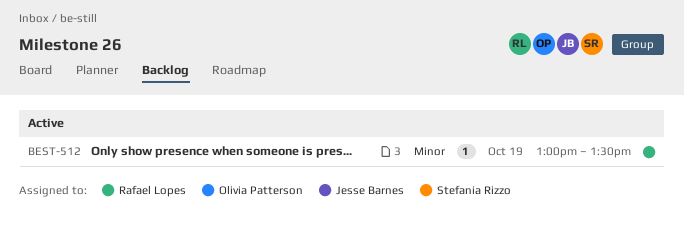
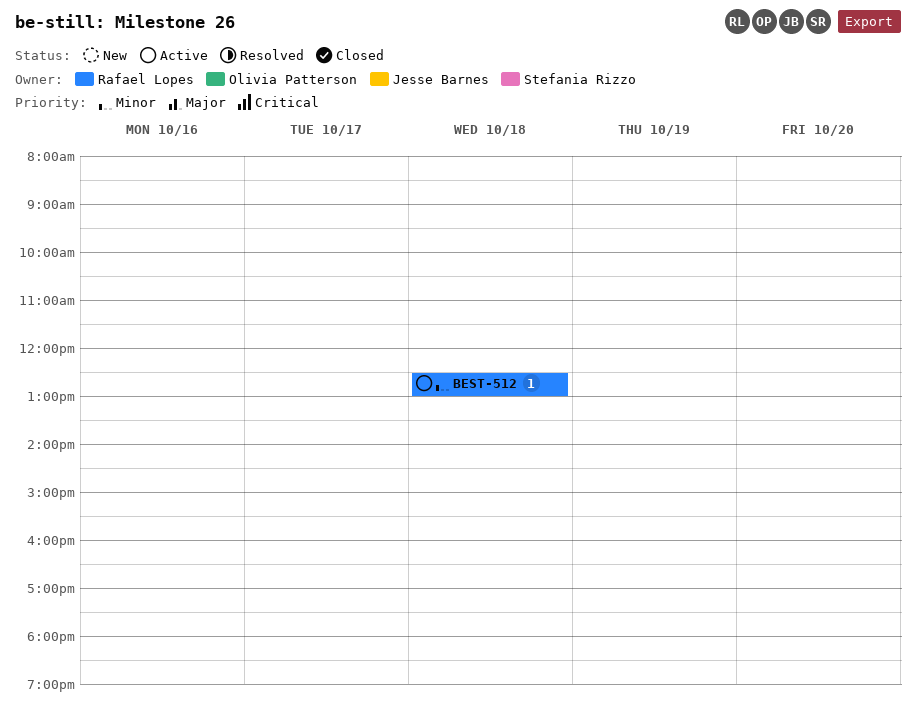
BEST-512, day: Oct 19 -> Oct 18
BEST-512, begins: 13:00 -> 12:30
BEST-512, ends: 13:30 -> 13:00

